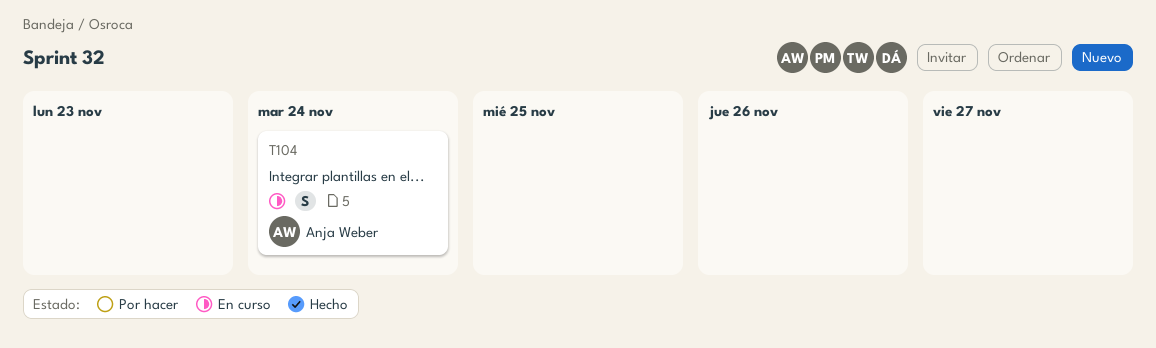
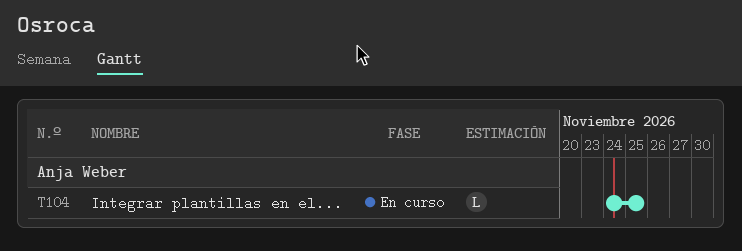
T104, estimate: S -> L
T104, due: Nov 24 -> Nov 25

